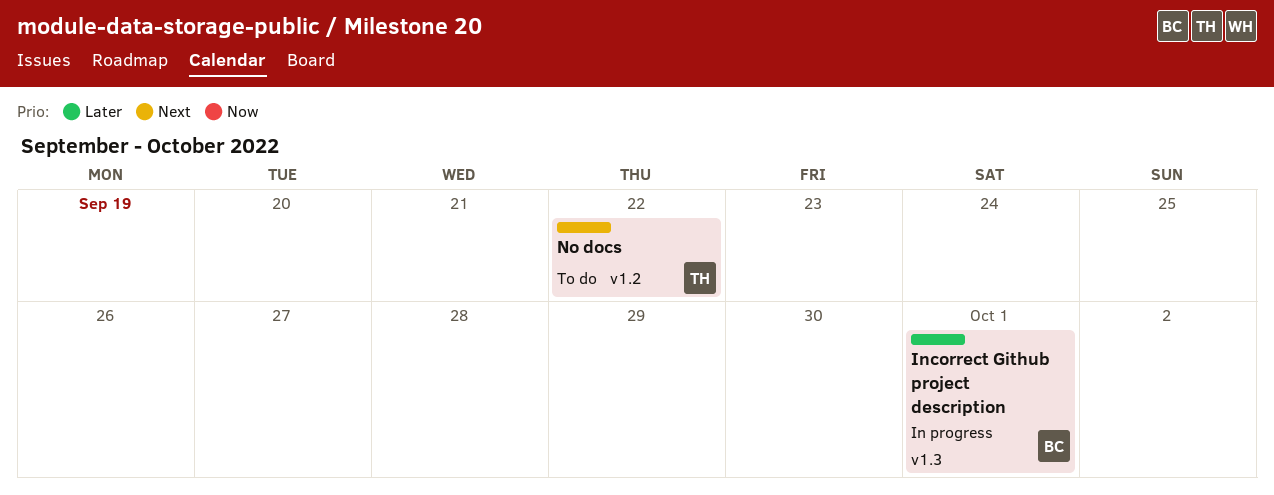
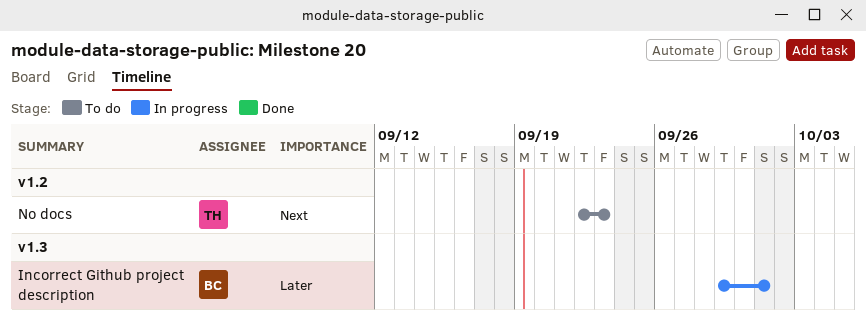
No docs, due: Sep 22 -> Sep 23

